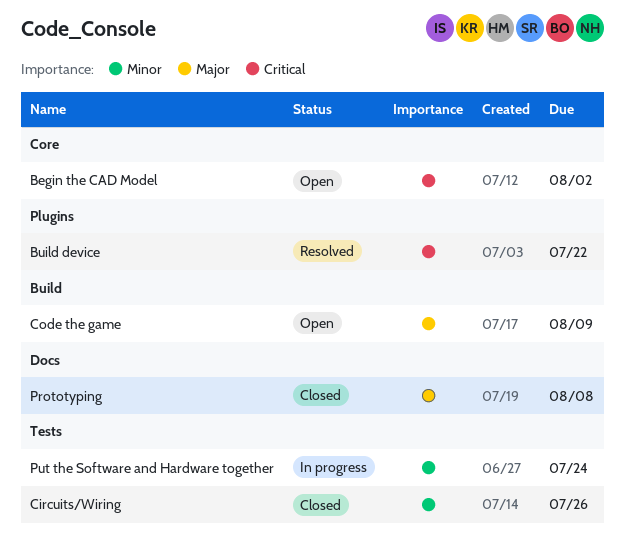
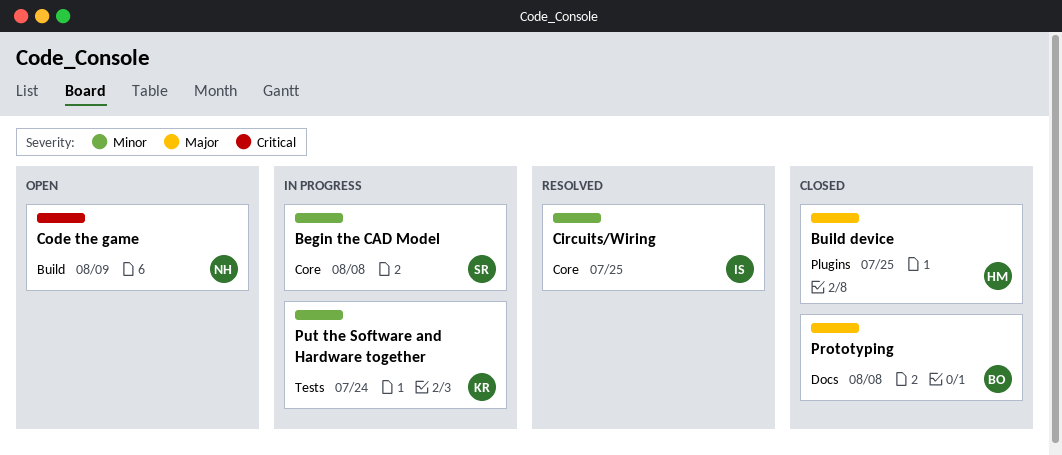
Begin the CAD Model, status: Open -> In progress
Begin the CAD Model, priority: Critical -> Minor
Begin the CAD Model, due: Aug 2 -> Aug 8
Build device, status: Resolved -> Closed
Build device, priority: Critical -> Major
Build device, due: Jul 22 -> Jul 25
Circuits/Wiring, status: Closed -> Resolved
Circuits/Wiring, label: Tests -> Core
Circuits/Wiring, due: Jul 26 -> Jul 25
Code the game, priority: Major -> Critical

